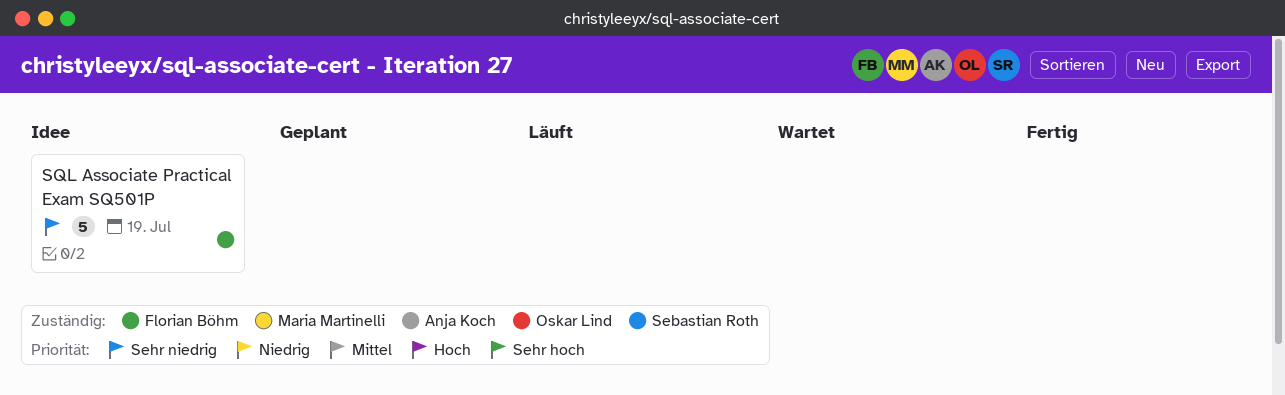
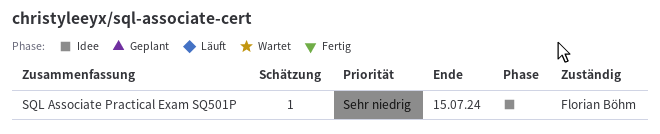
SQL Associate Practical Exam SQ501P, estimate: 5 -> 1
SQL Associate Practical Exam SQ501P, due: Jul 19 -> Jul 15

